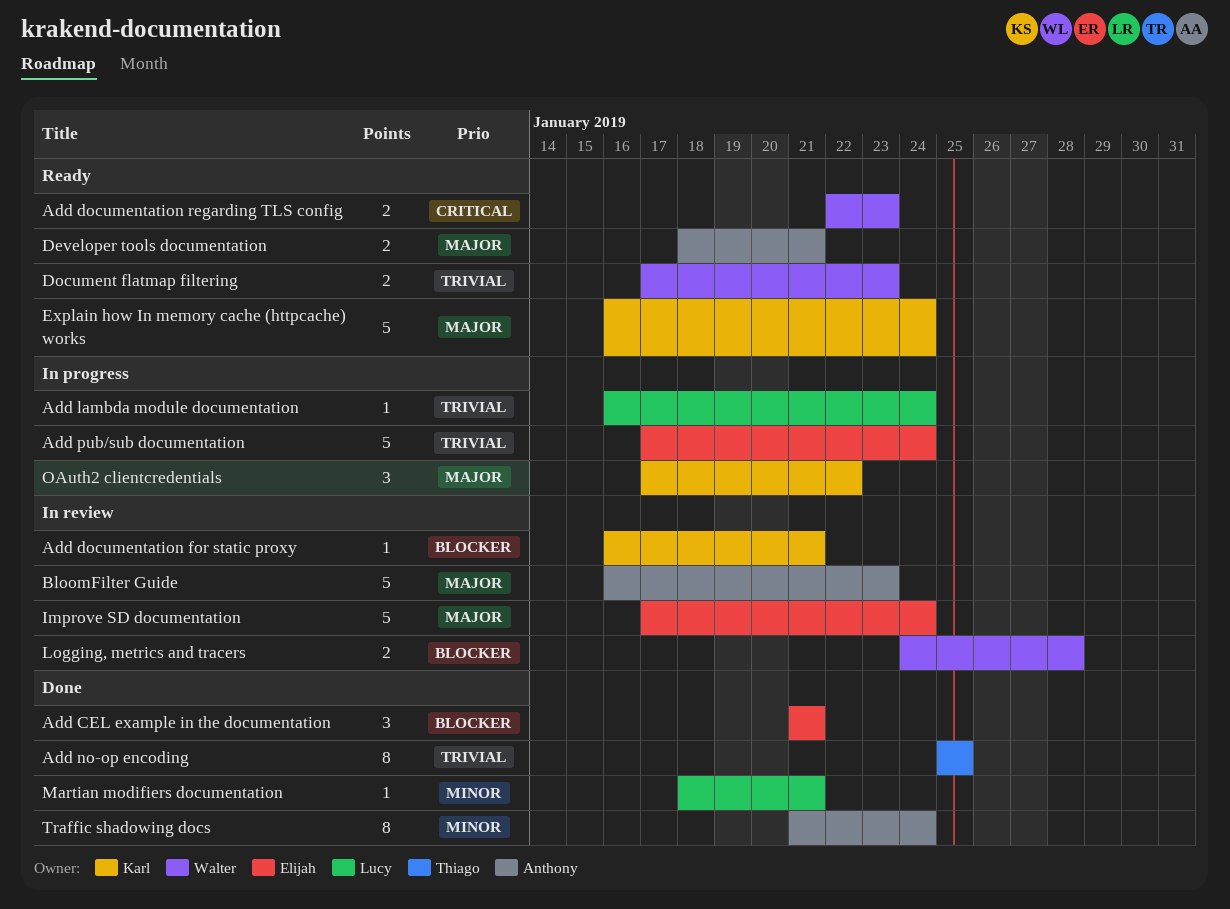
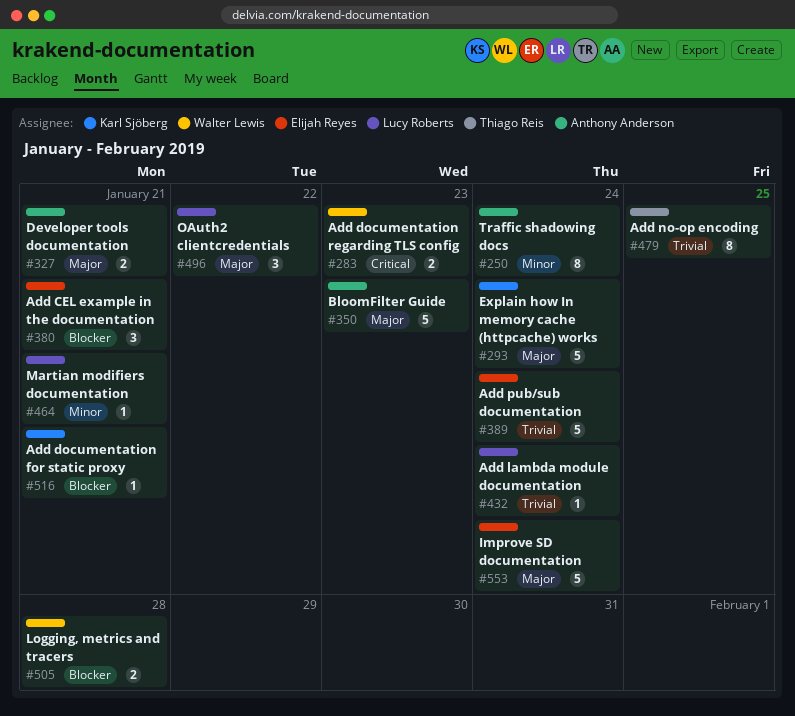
Document flatmap filtering: present -> none
OAuth2 clientcredentials, owner: Karl Sjöberg -> Lucy Roberts

